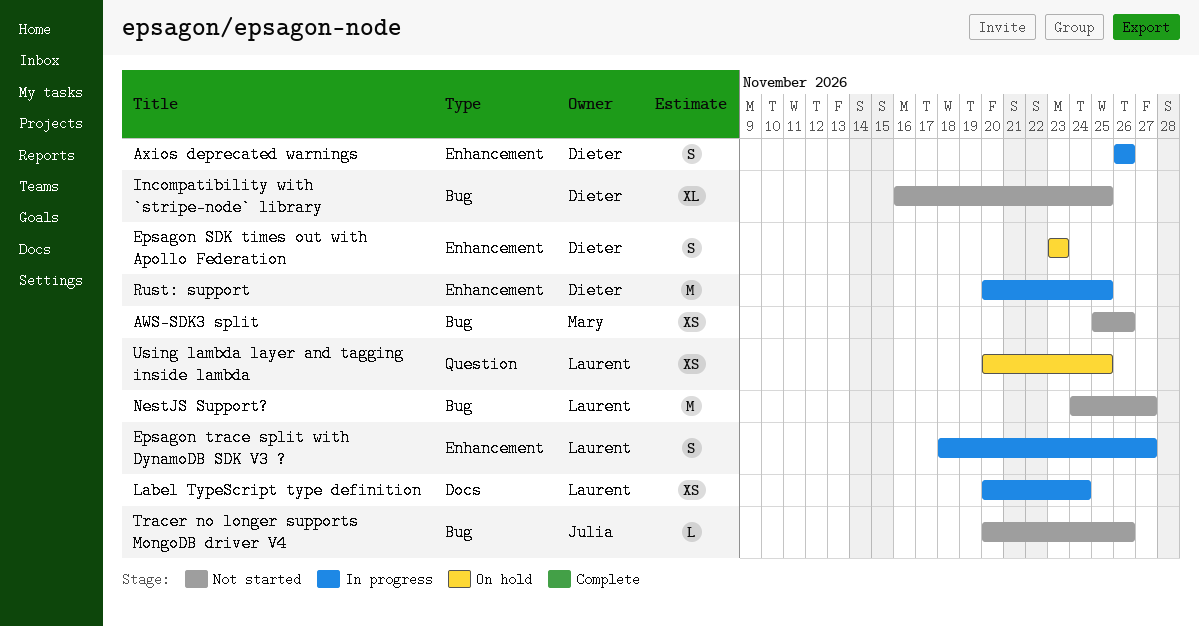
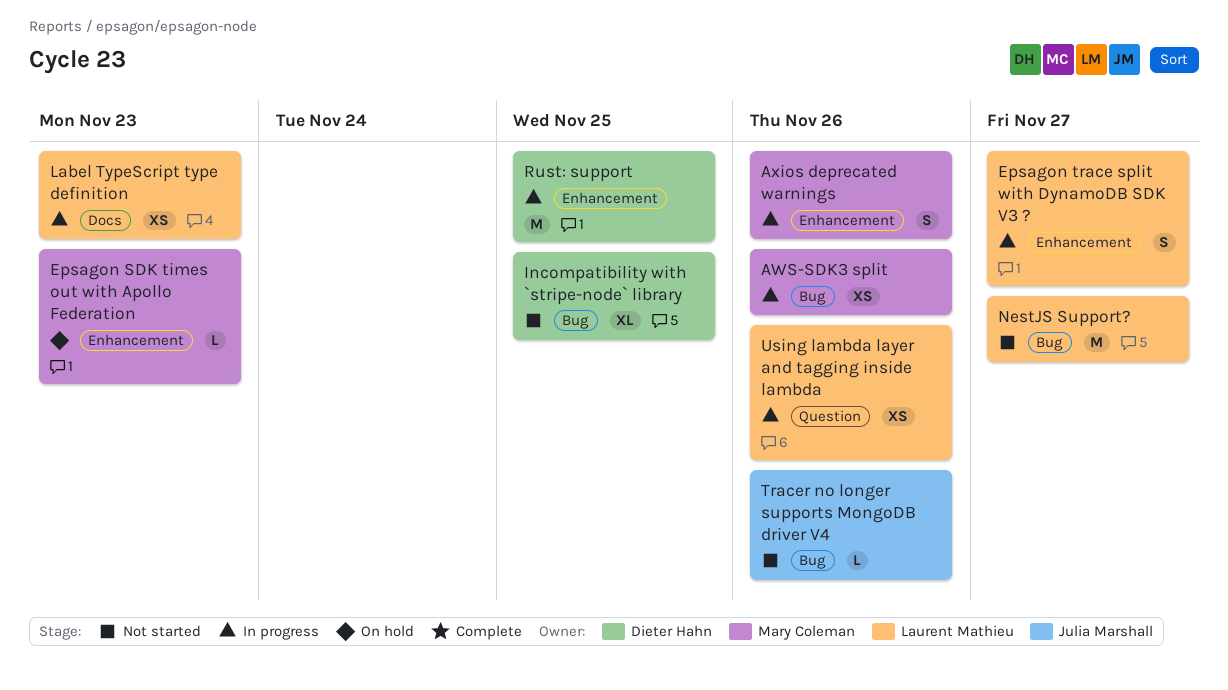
AWS-SDK3 split, status: Not started -> In progress
Axios deprecated warnings, owner: Dieter Hahn -> Mary Coleman
Epsagon SDK times out with Apollo Federation, owner: Dieter Hahn -> Mary Coleman
Epsagon SDK times out with Apollo Federation, estimate: S -> L
Label TypeScript type definition, due: Nov 24 -> Nov 23
Using lambda layer and tagging inside lambda, status: On hold -> In progress
Using lambda layer and tagging inside lambda, due: Nov 25 -> Nov 26

